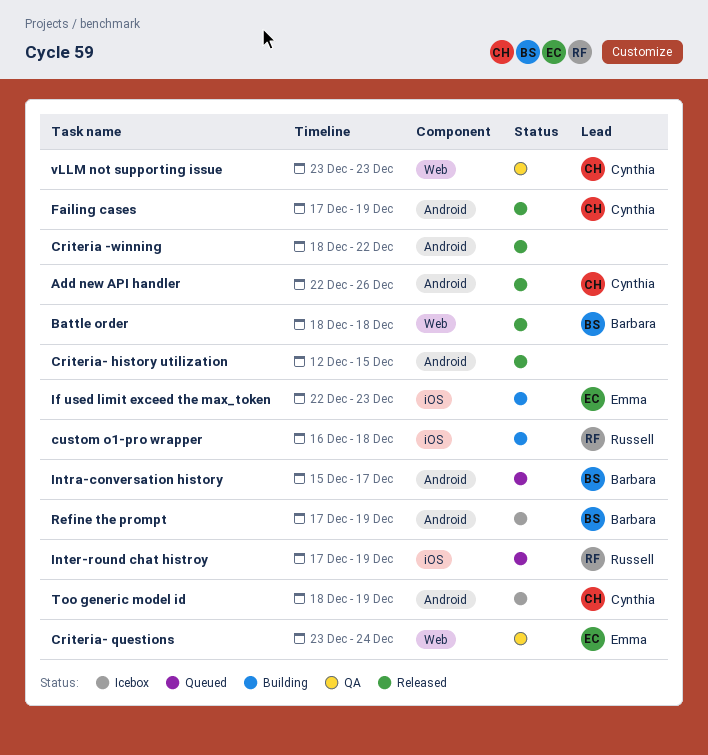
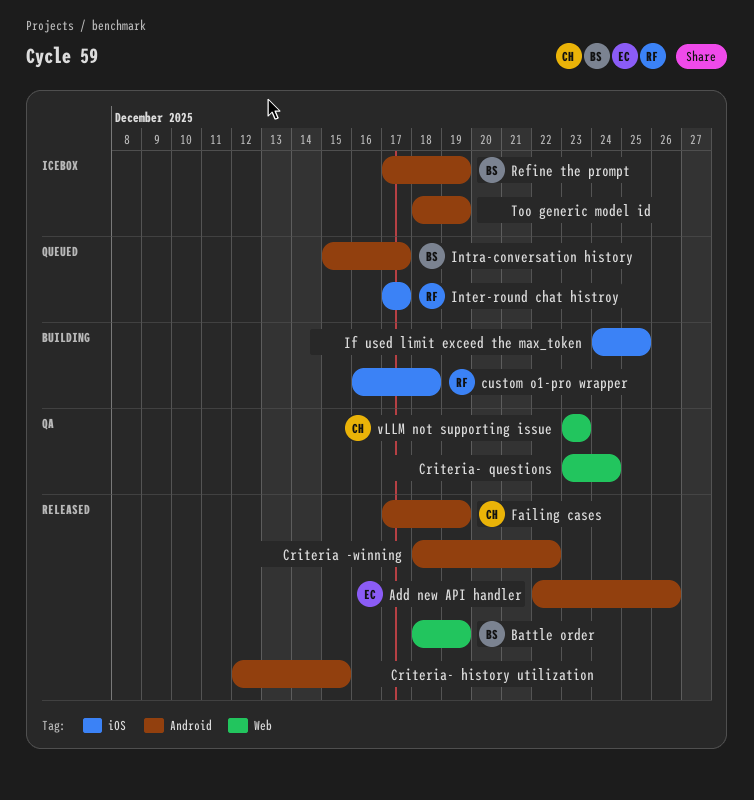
Add new API handler, owner: Cynthia -> Emma
Battle order, due: Dec 18 -> Dec 19
Criteria- questions, owner: Emma -> none
If used limit exceed the max_token, owner: Emma -> none
If used limit exceed the max_token, start: Dec 22 -> Dec 24
If used limit exceed the max_token, due: Dec 23 -> Dec 25
Inter-round chat histroy, due: Dec 19 -> Dec 17
Too generic model id, owner: Cynthia -> none

